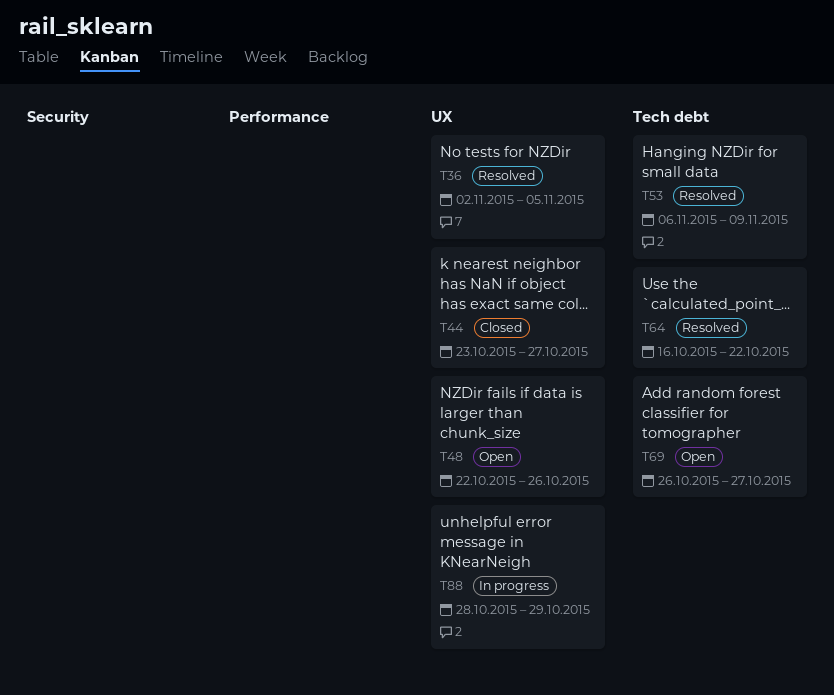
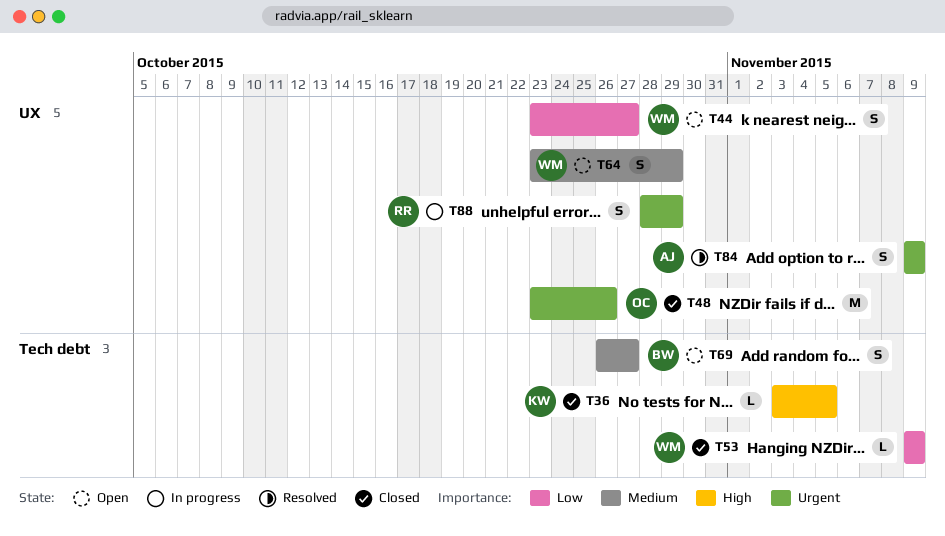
T36, status: Resolved -> Closed
T36, label: UX -> Tech debt
T36, start: Nov 2 -> Nov 3
T44, status: Closed -> Open
T48, status: Open -> Closed
T48, start: Oct 22 -> Oct 23
T53, status: Resolved -> Closed
T53, start: Nov 6 -> Nov 9
T64, status: Resolved -> Open
T64, label: Tech debt -> UX
T64, start: Oct 16 -> Oct 23
T64, due: Oct 22 -> Oct 29
T84: none -> present

